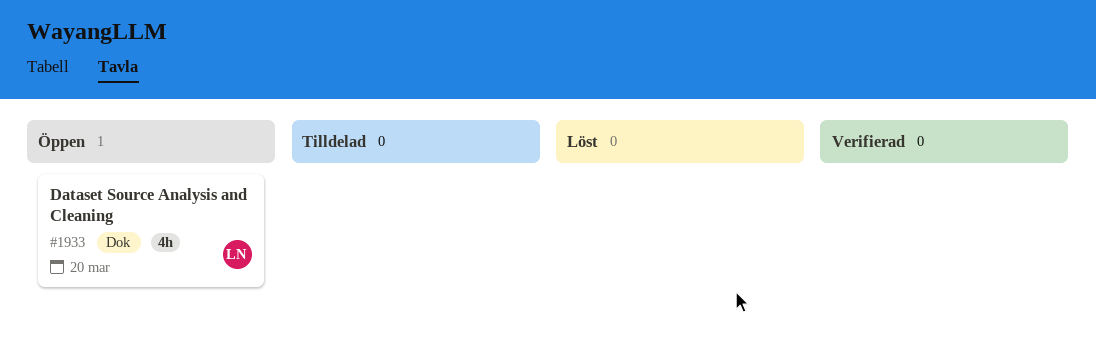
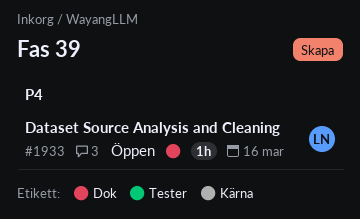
#1933, estimate: 4h -> 1h
#1933, due: Mar 20 -> Mar 16

